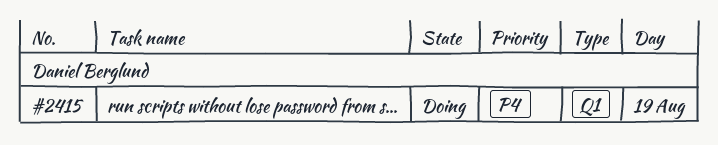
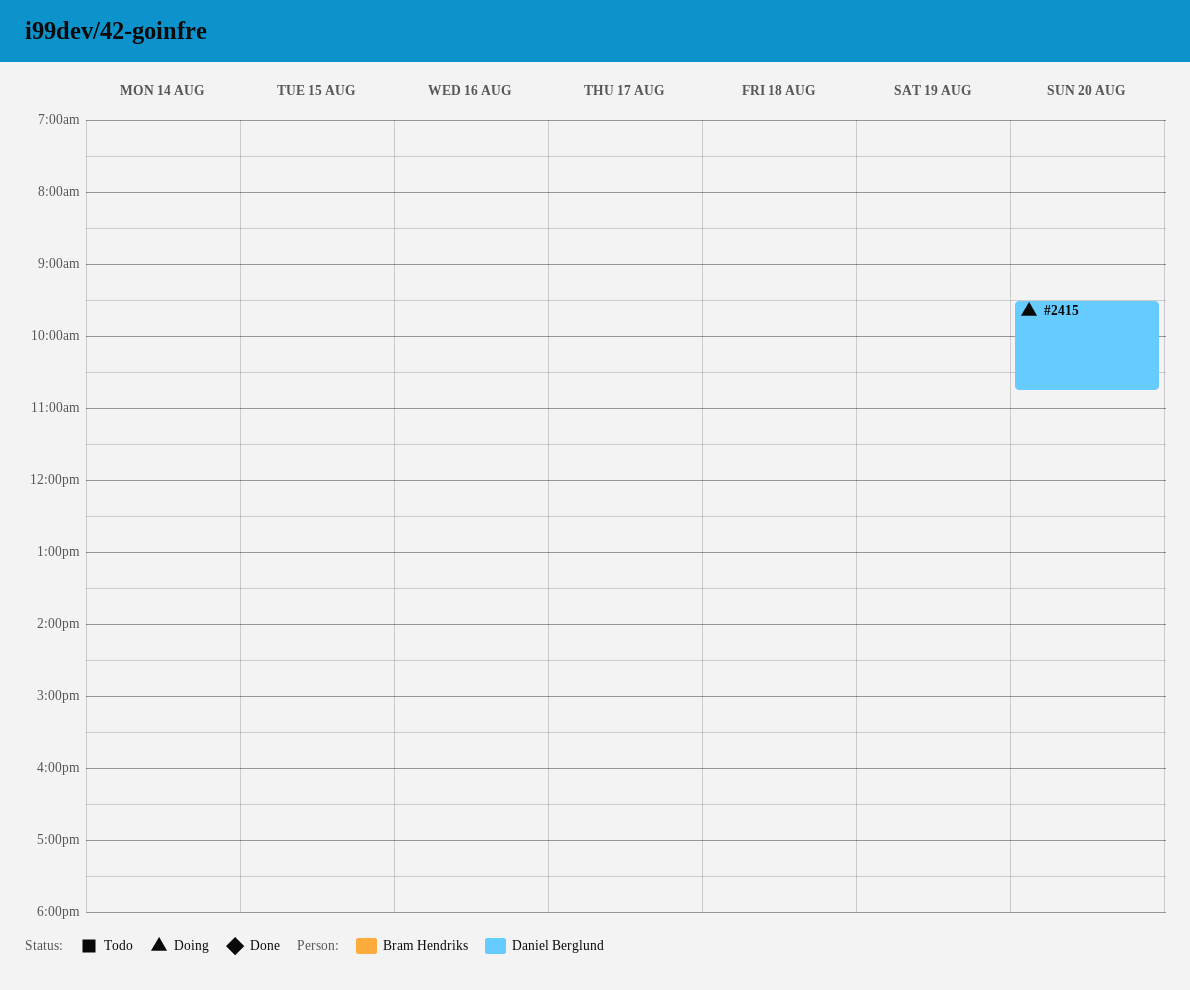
#2415, day: Aug 19 -> Aug 20

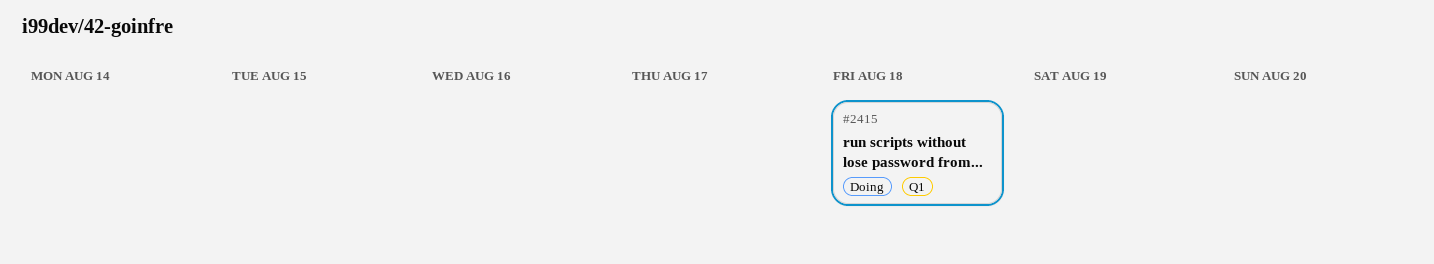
#2415, day: Aug 20 -> Aug 18

